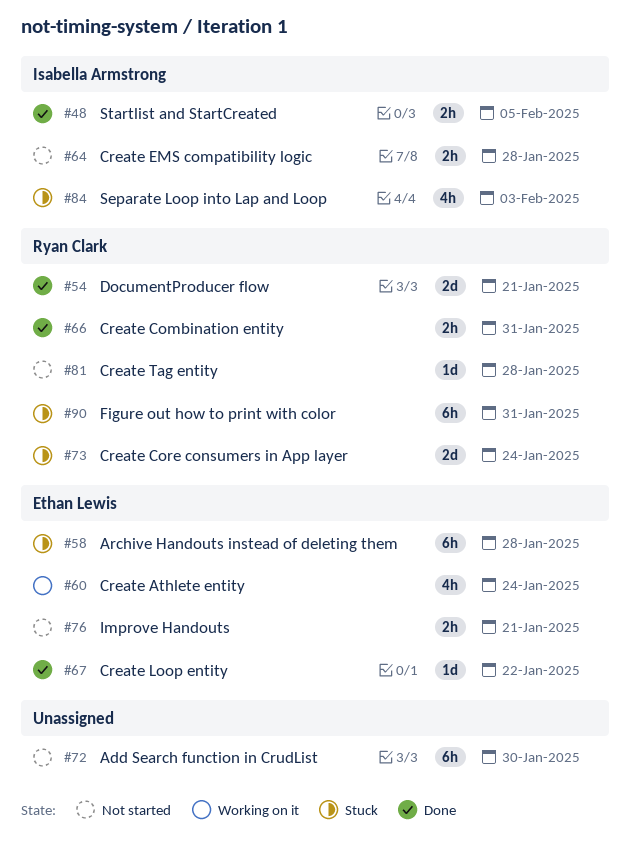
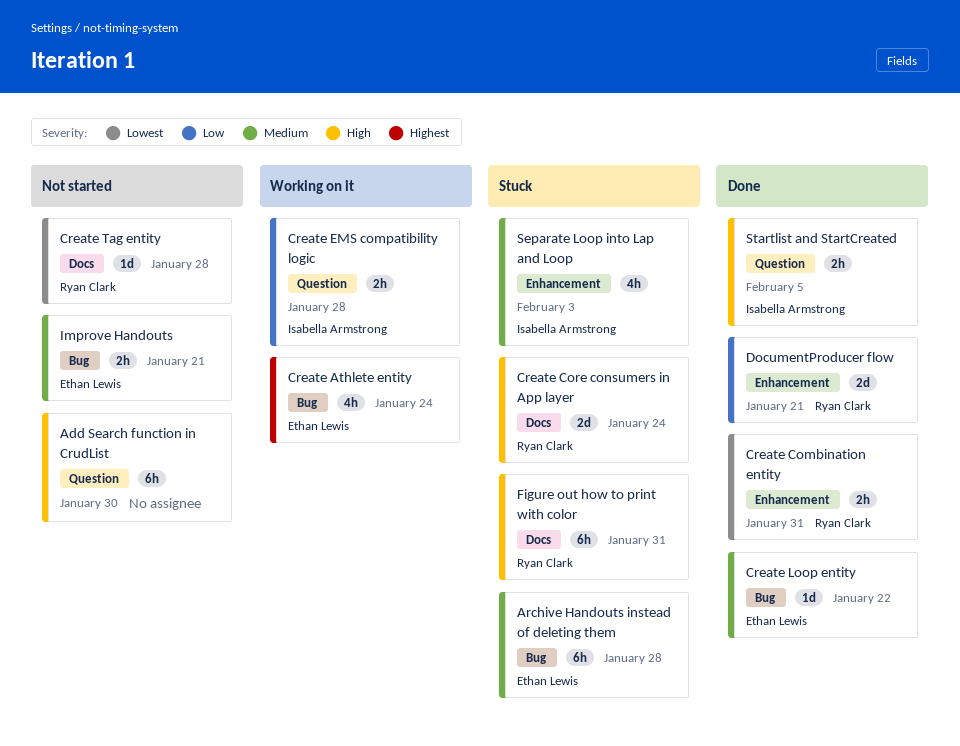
Create EMS compatibility logic, status: Not started -> Working on it

